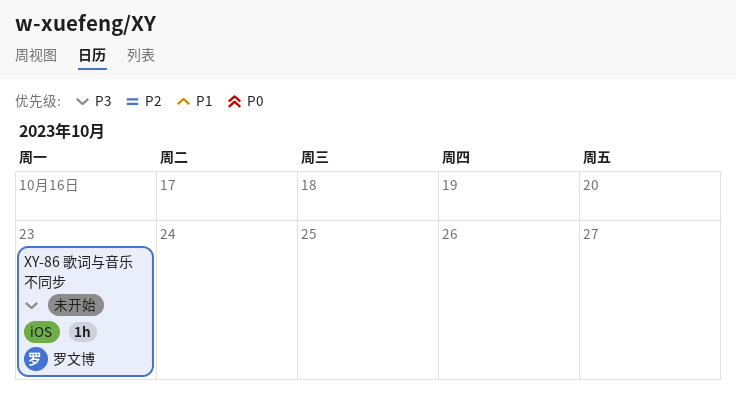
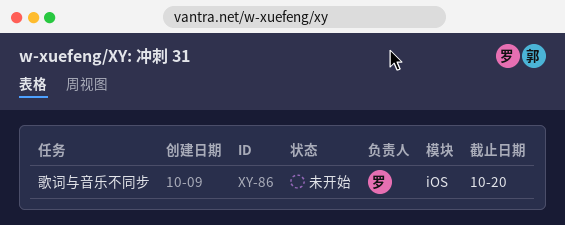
XY-86, due: Oct 23 -> Oct 20

